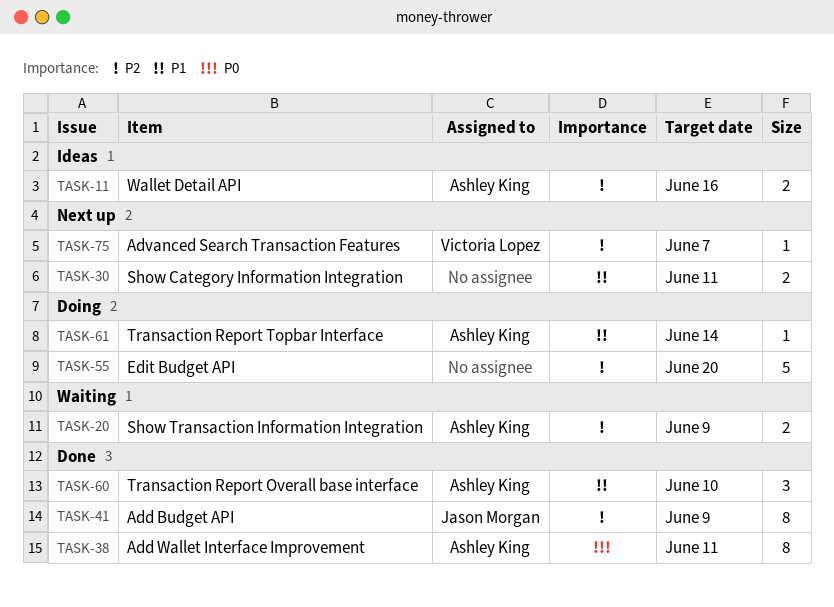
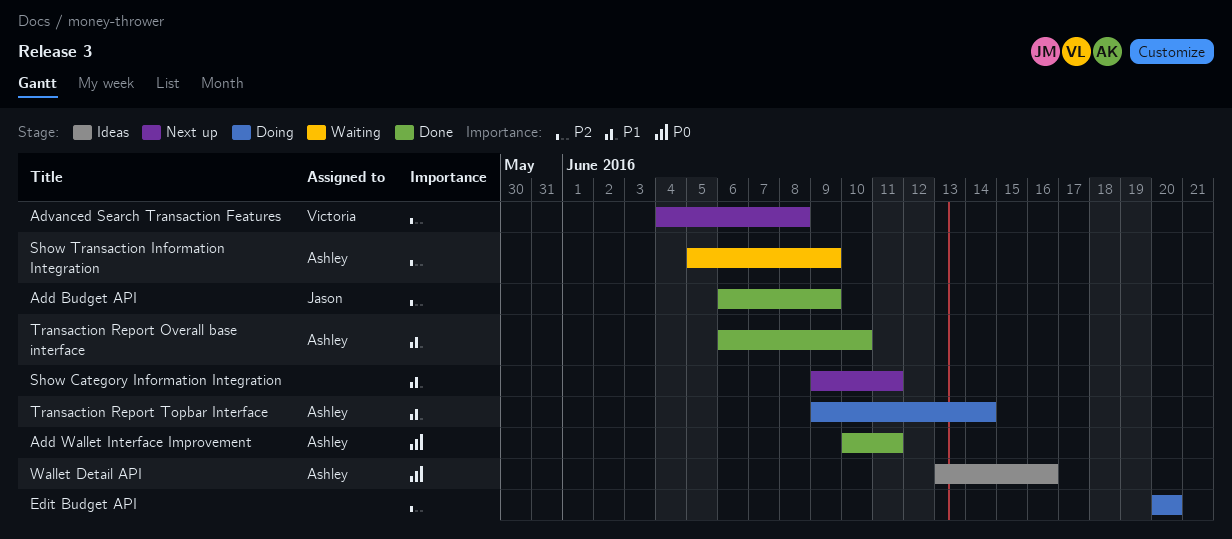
Advanced Search Transaction Features, due: Jun 7 -> Jun 8
Wallet Detail API, priority: P2 -> P0

